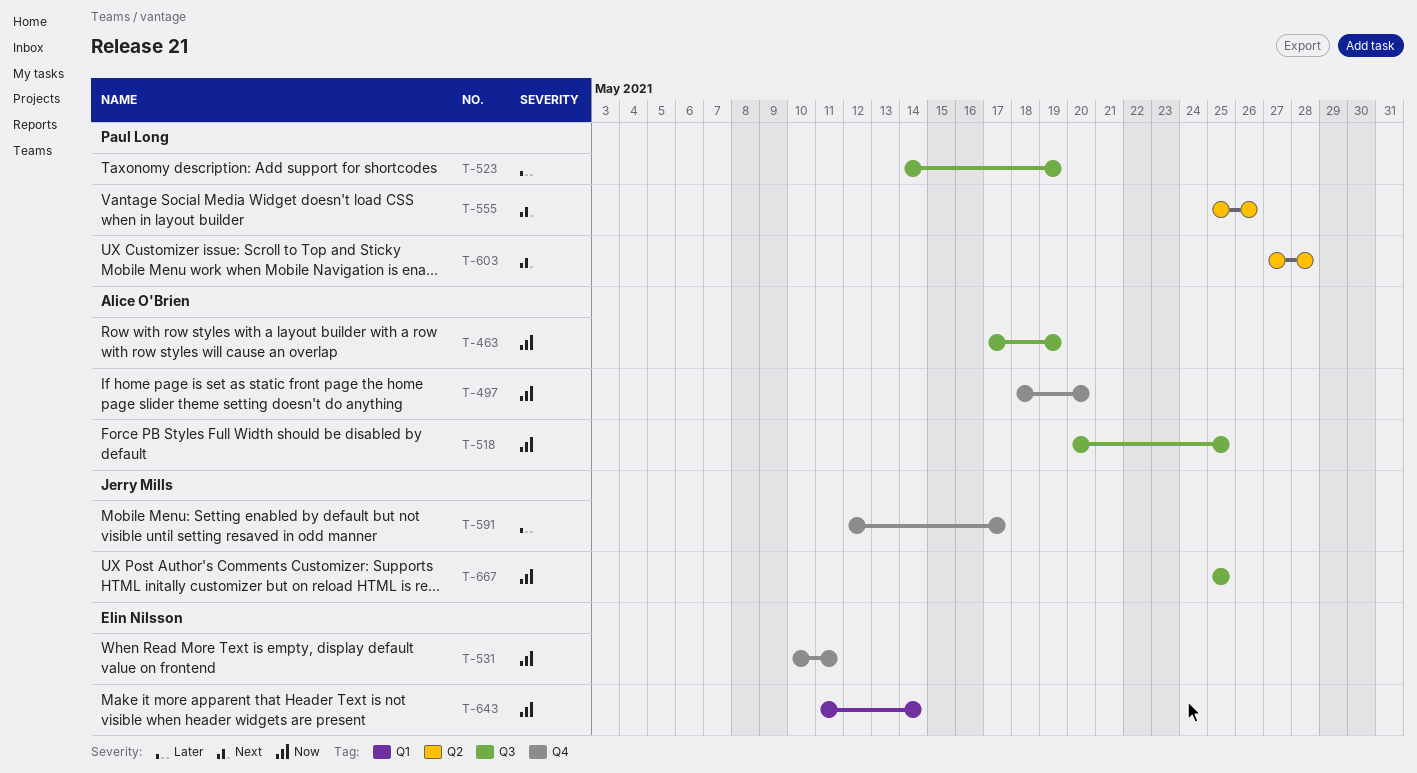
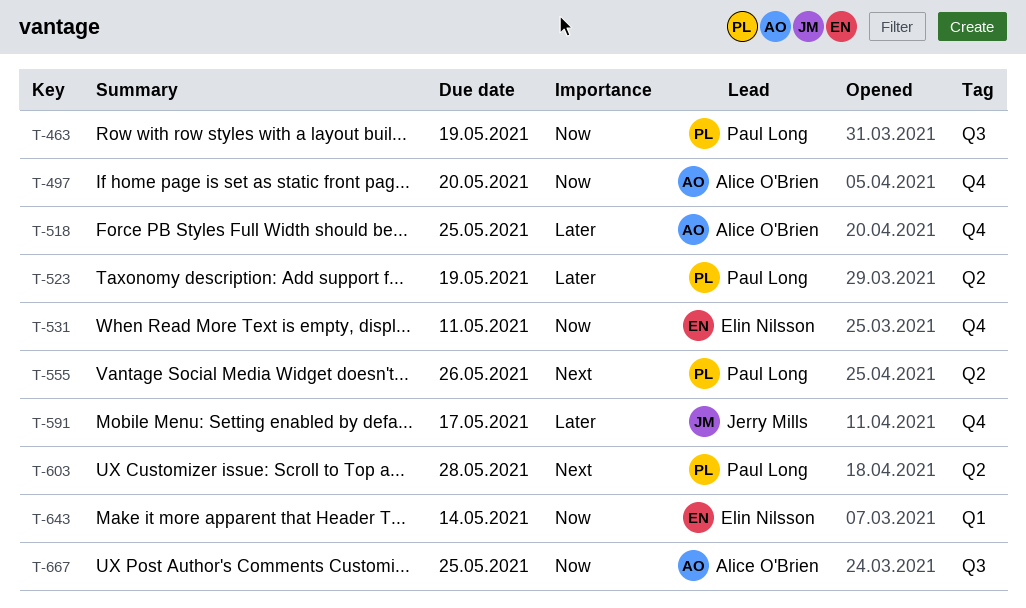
T-463, owner: Alice O'Brien -> Paul Long
T-518, priority: Now -> Later
T-518, label: Q3 -> Q4
T-523, label: Q3 -> Q2
T-667, owner: Jerry Mills -> Alice O'Brien

